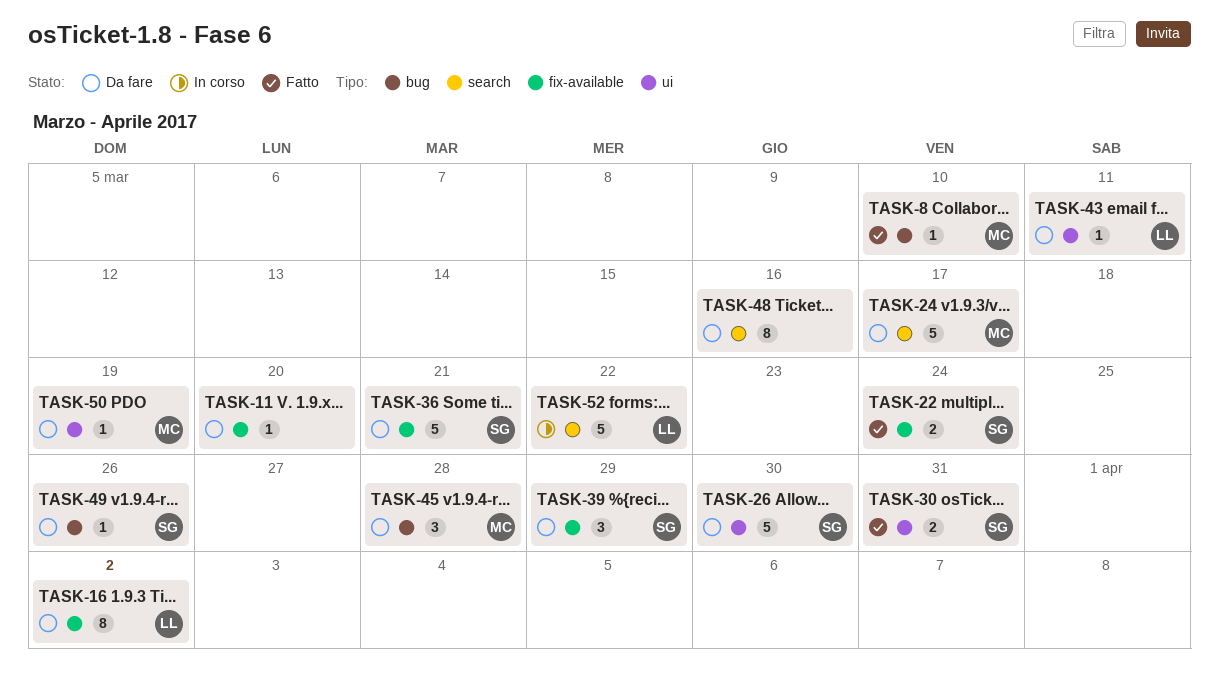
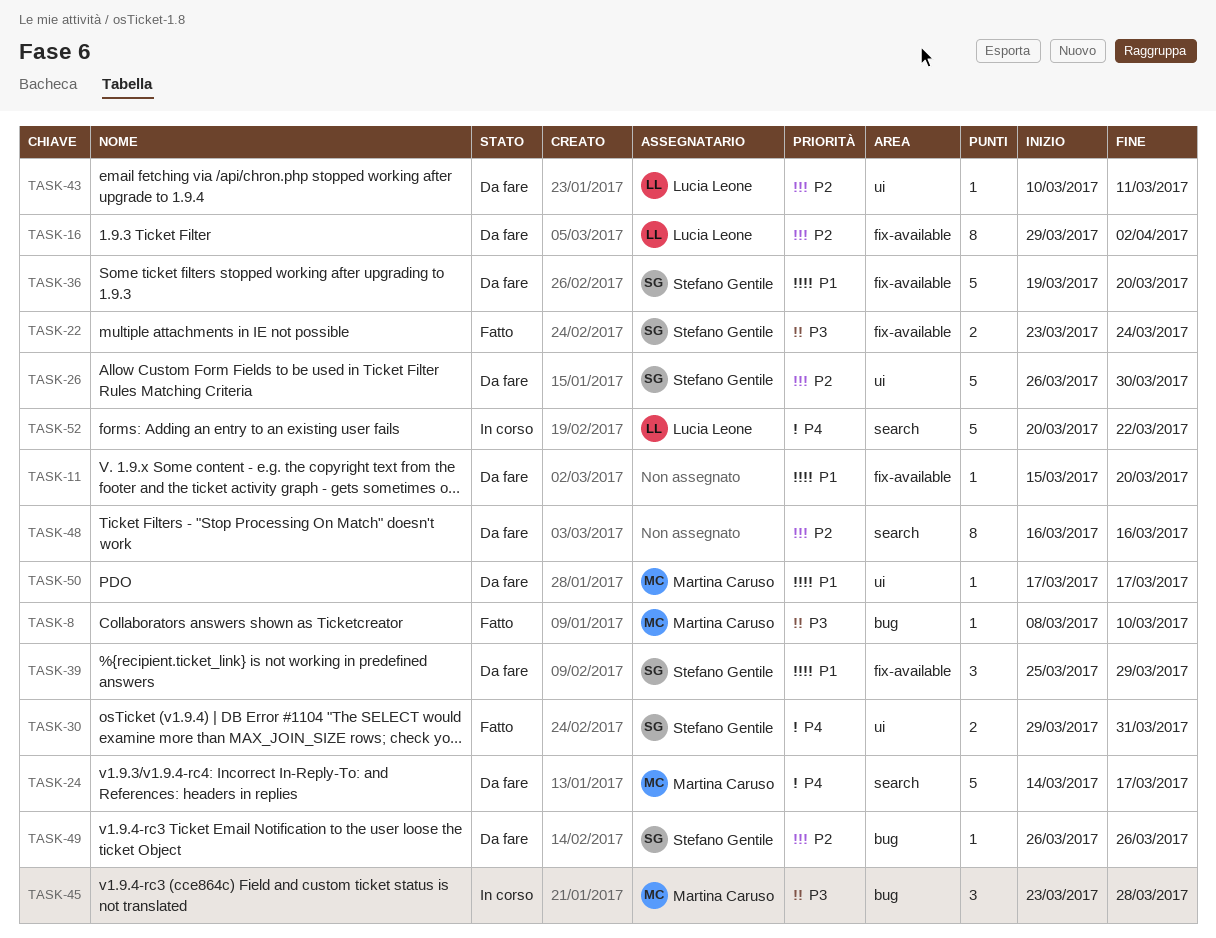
TASK-36, due: Mar 21 -> Mar 20
TASK-45, status: Da fare -> In corso
TASK-50, due: Mar 19 -> Mar 17

